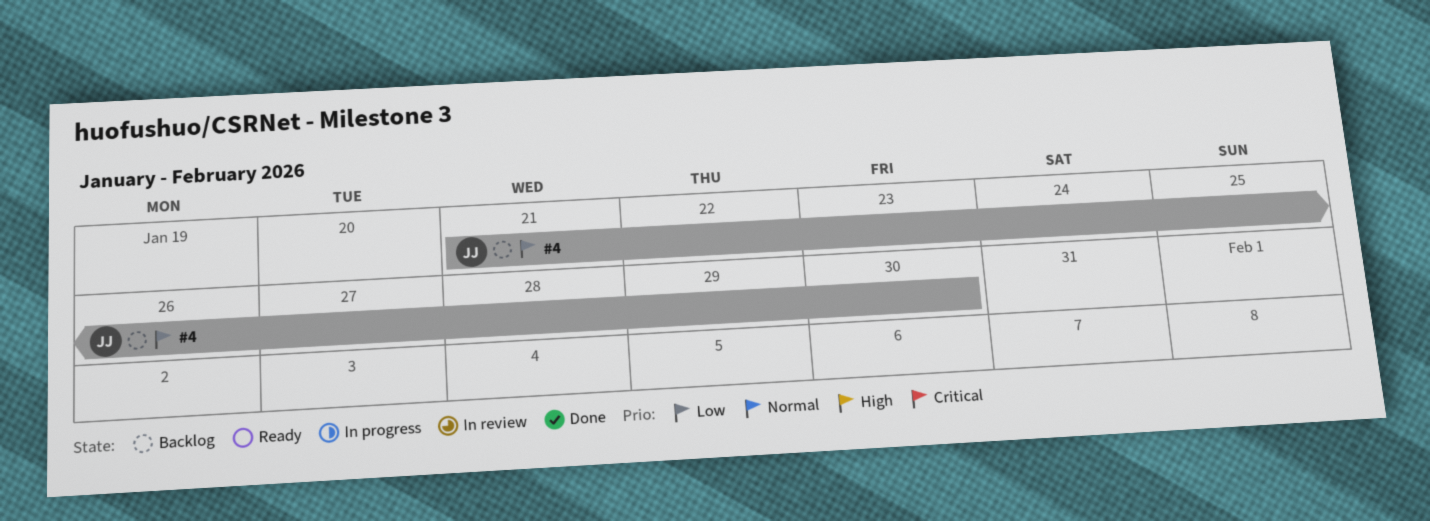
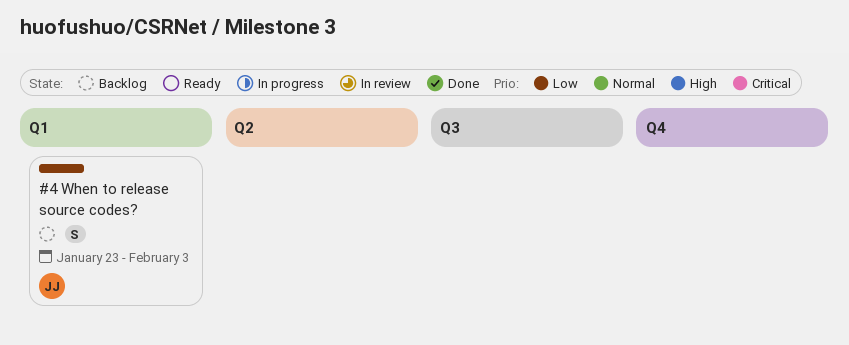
#4, start: Jan 21 -> Jan 23
#4, due: Jan 30 -> Feb 3

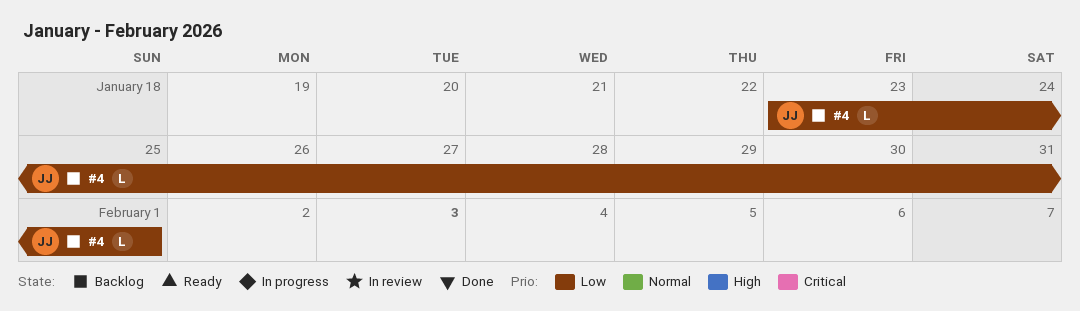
#4, estimate: S -> L
#4, due: Feb 3 -> Feb 1

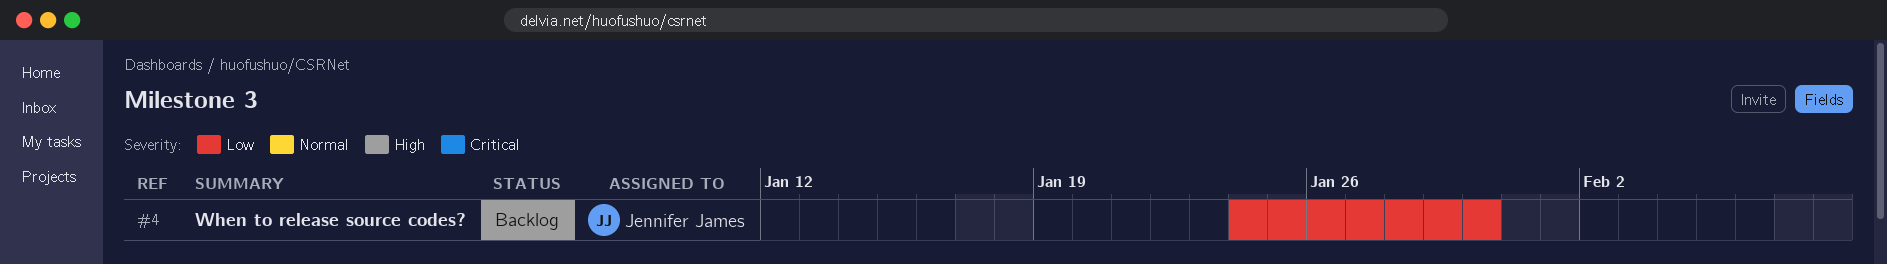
#4, start: Jan 23 -> Jan 24
#4, due: Feb 1 -> Jan 30

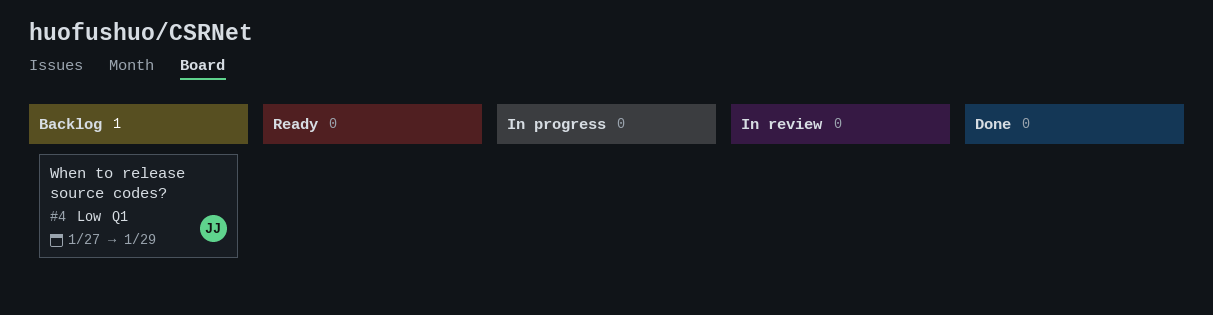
#4, start: Jan 24 -> Jan 27
#4, due: Jan 30 -> Jan 29

